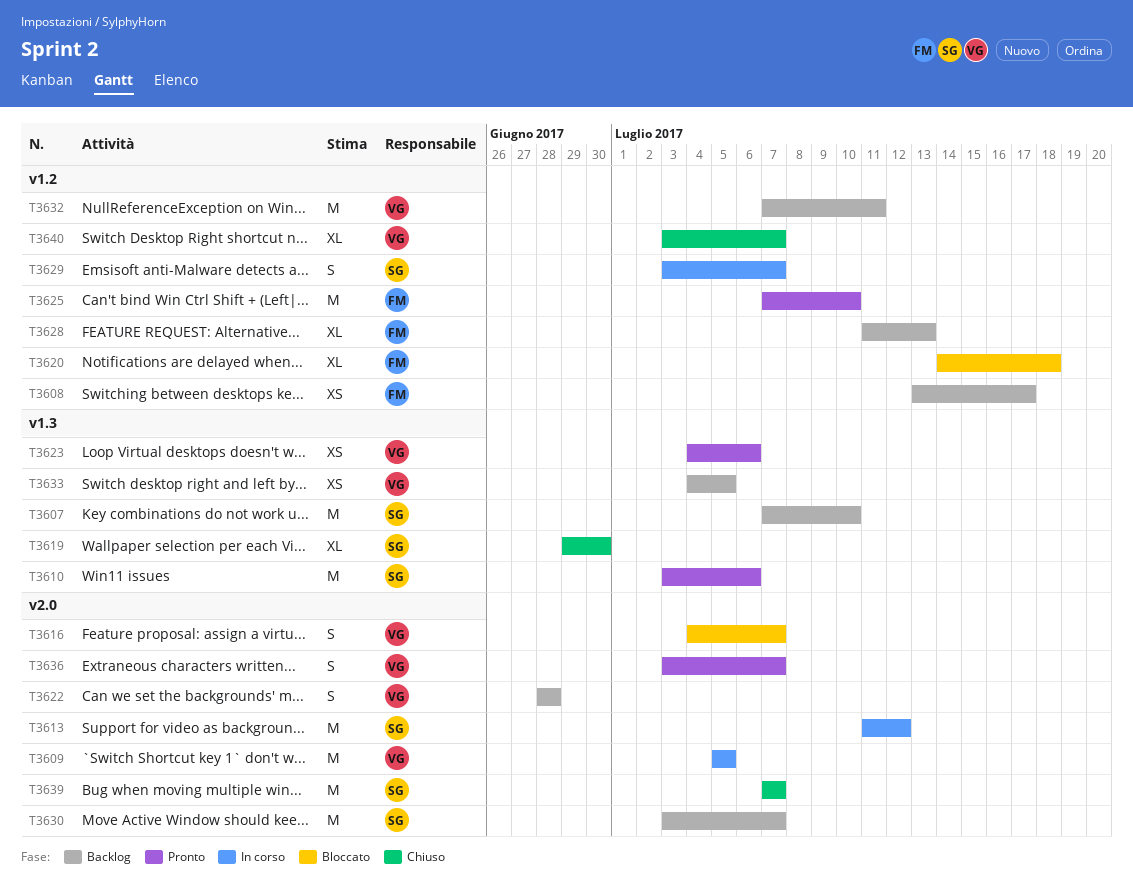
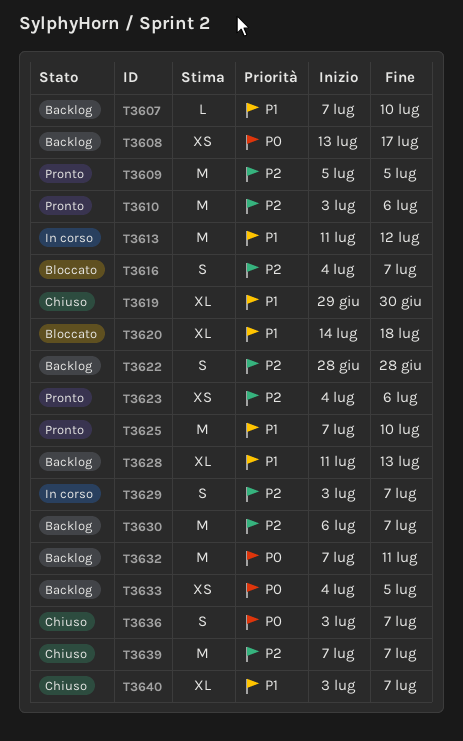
T3607, estimate: M -> L
T3609, status: In corso -> Pronto
T3630, start: Jul 3 -> Jul 6
T3636, status: Pronto -> Chiuso

